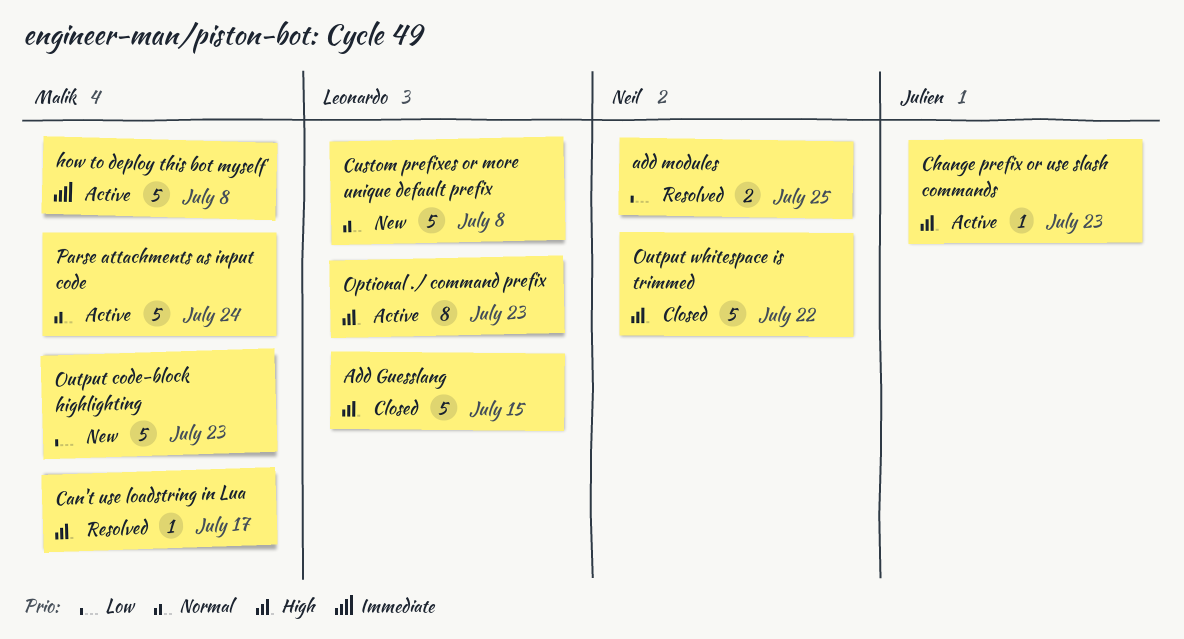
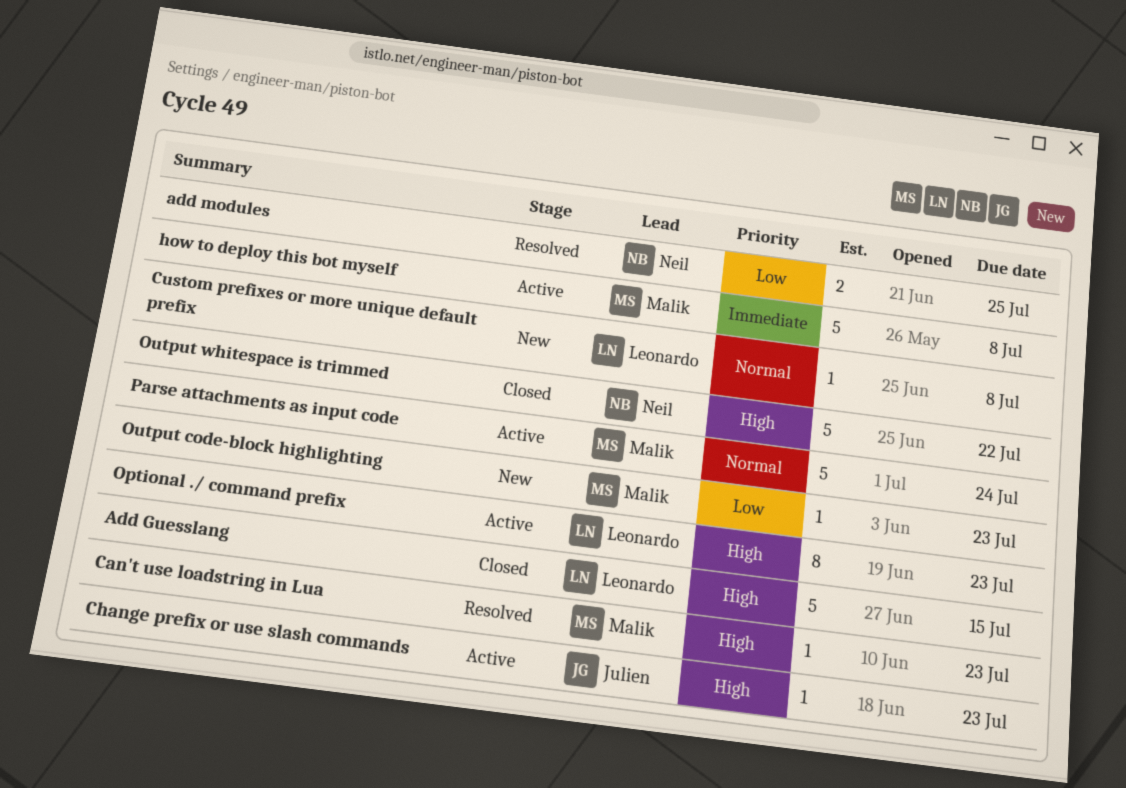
Can't use loadstring in Lua, due: Jul 17 -> Jul 23
Custom prefixes or more unique default prefix, estimate: 5 -> 1
Output code-block highlighting, estimate: 5 -> 1

